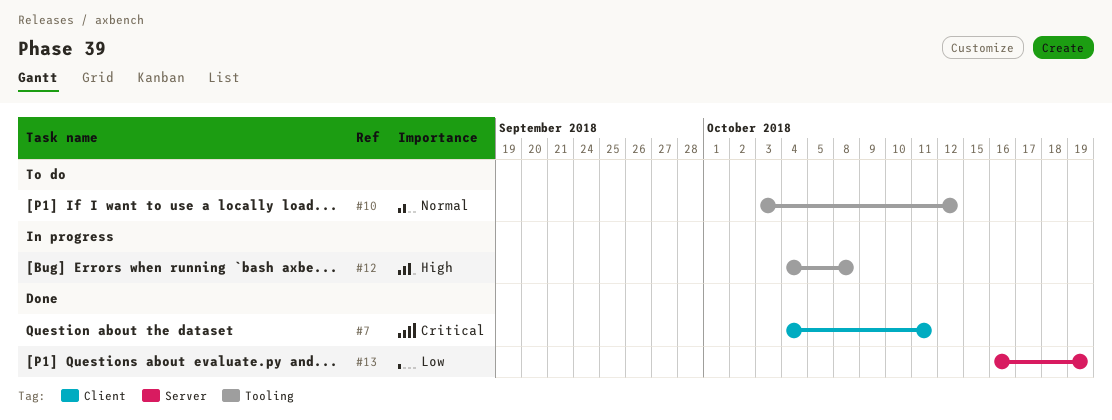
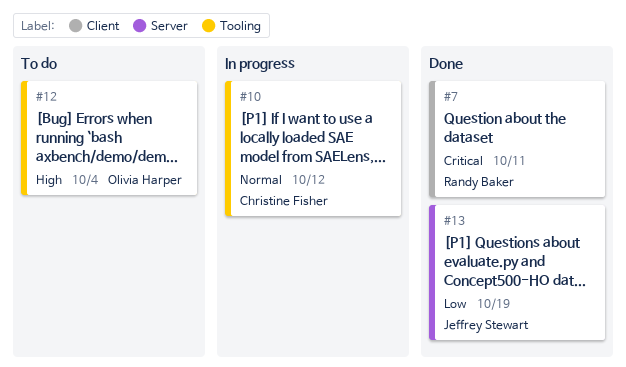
#10, status: To do -> In progress
#12, status: In progress -> To do
#12, due: Oct 8 -> Oct 4

